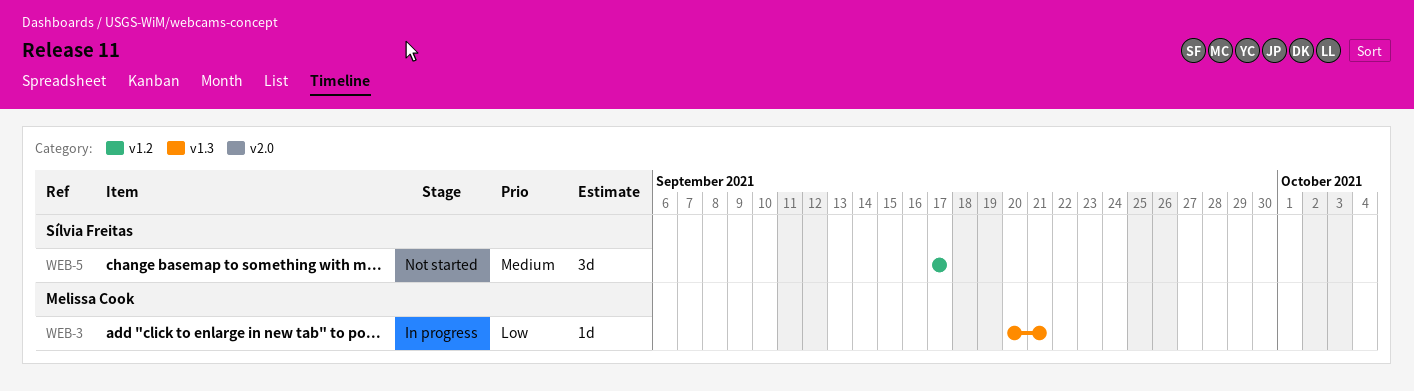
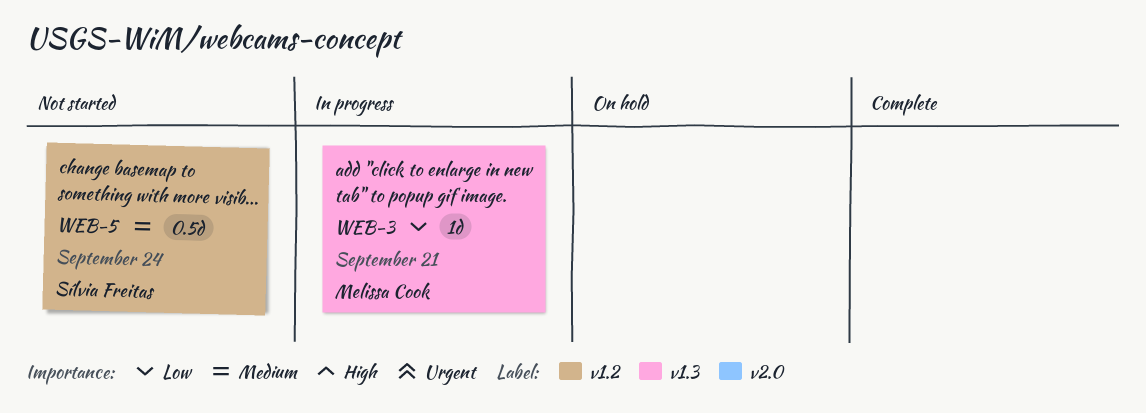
WEB-5, estimate: 3d -> 0.5d
WEB-5, due: Sep 17 -> Sep 24

